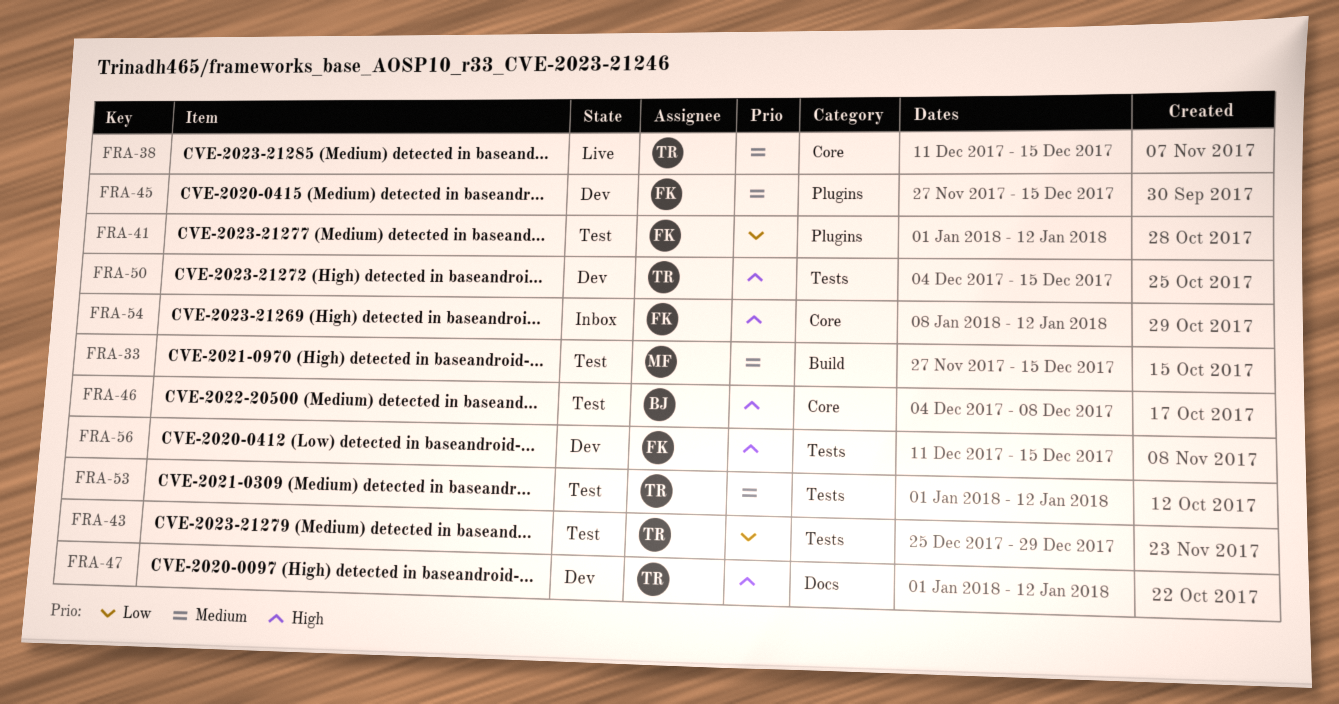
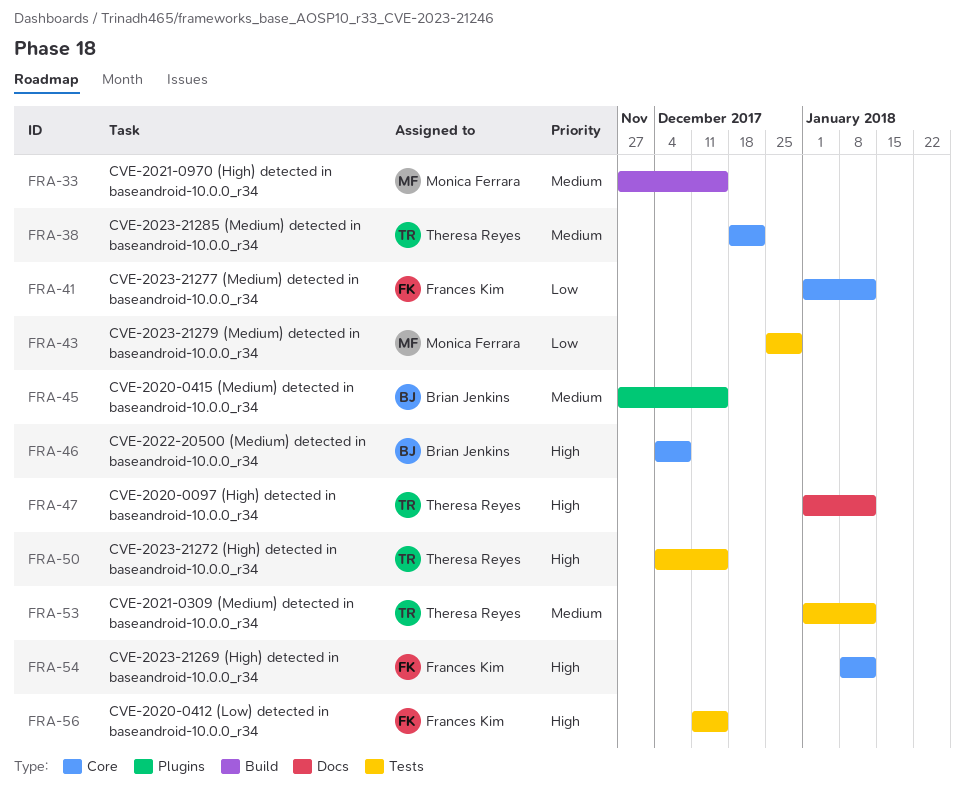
FRA-38, start: Dec 11 -> Dec 18
FRA-38, due: Dec 15 -> Dec 22
FRA-41, label: Plugins -> Core
FRA-43, owner: Theresa Reyes -> Monica Ferrara
FRA-45, owner: Frances Kim -> Brian Jenkins

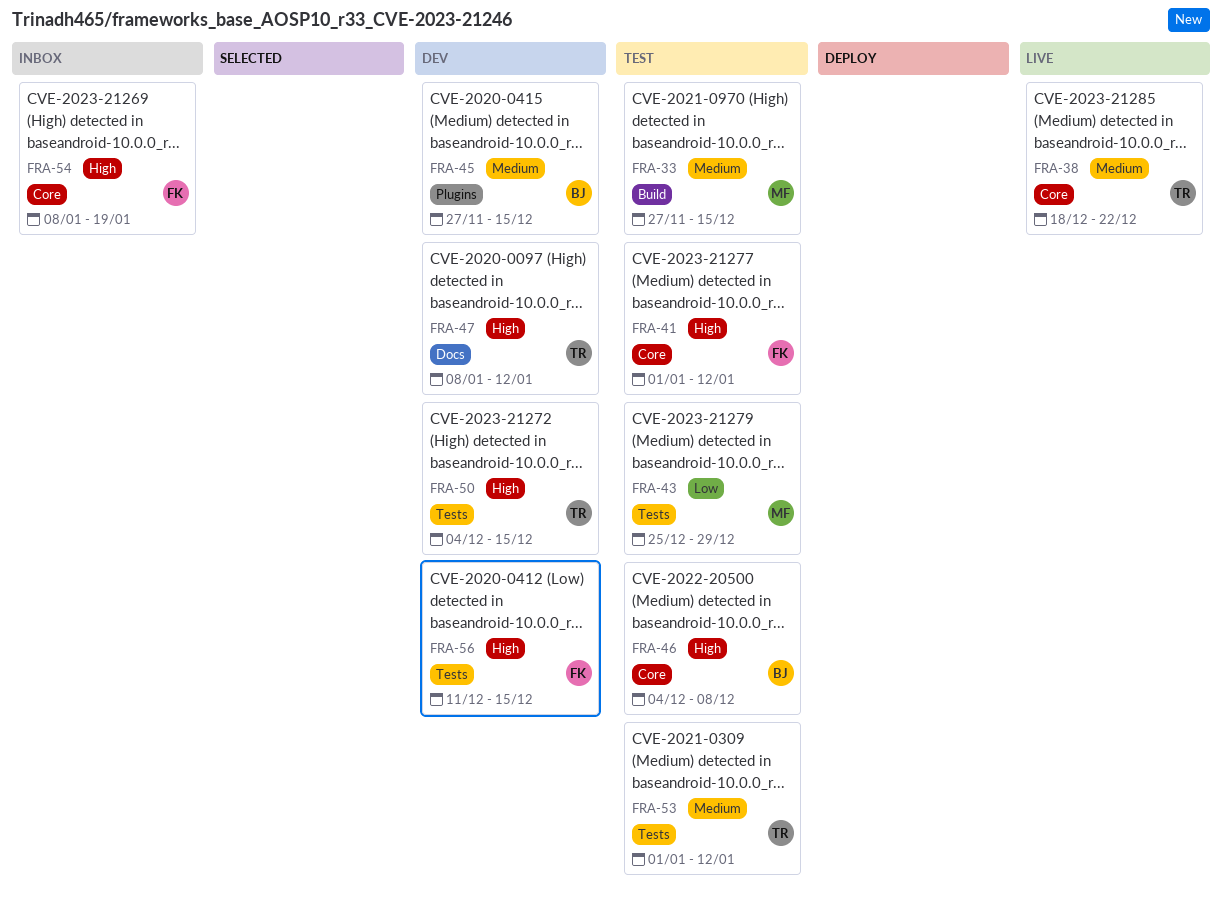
FRA-41, priority: Low -> High
FRA-47, start: Jan 1 -> Jan 8
FRA-54, due: Jan 12 -> Jan 19

